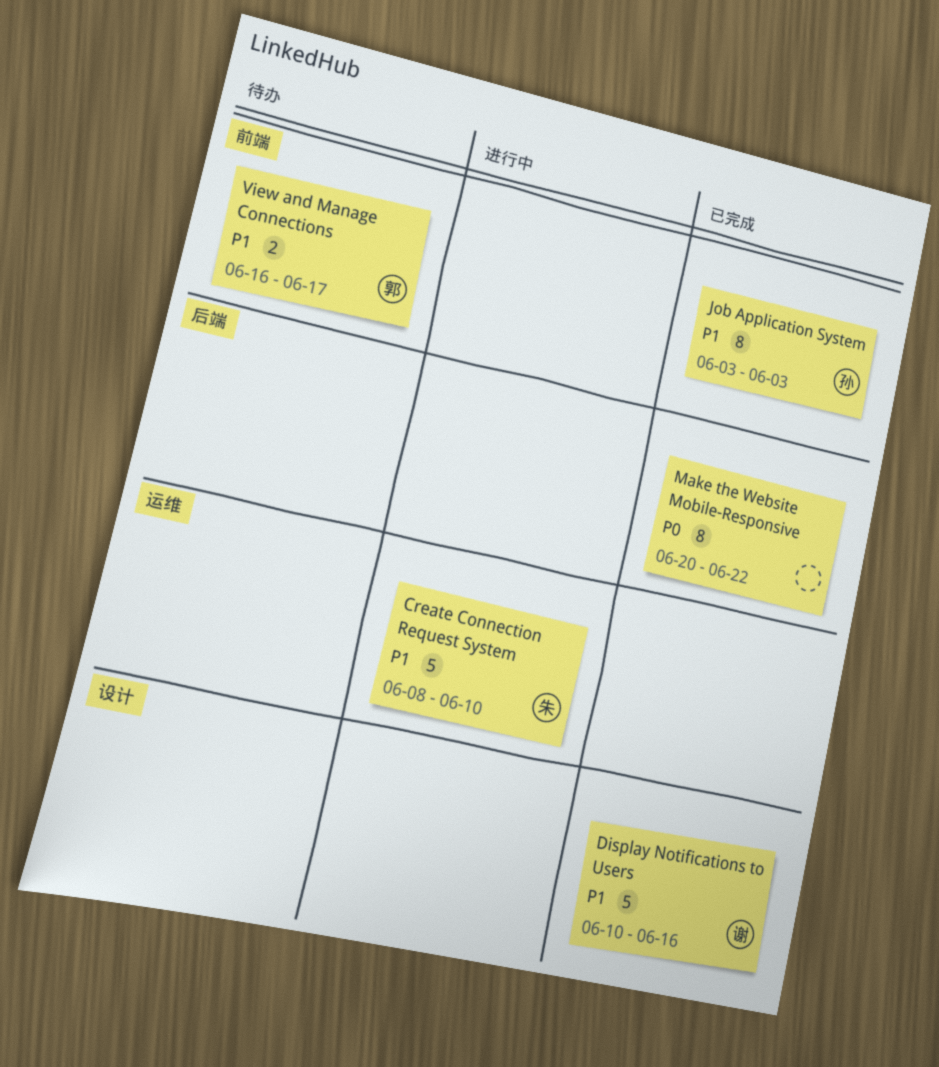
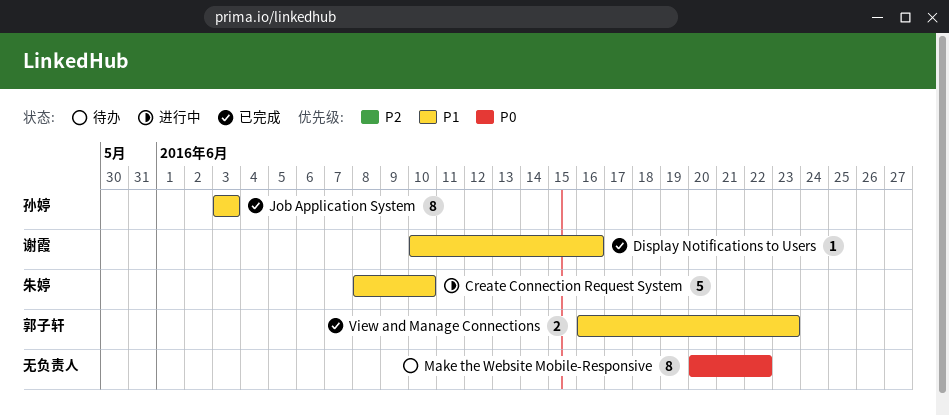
Display Notifications to Users, estimate: 5 -> 1
Make the Website Mobile-Responsive, status: 已完成 -> 待办
View and Manage Connections, status: 待办 -> 已完成
View and Manage Connections, due: Jun 17 -> Jun 23

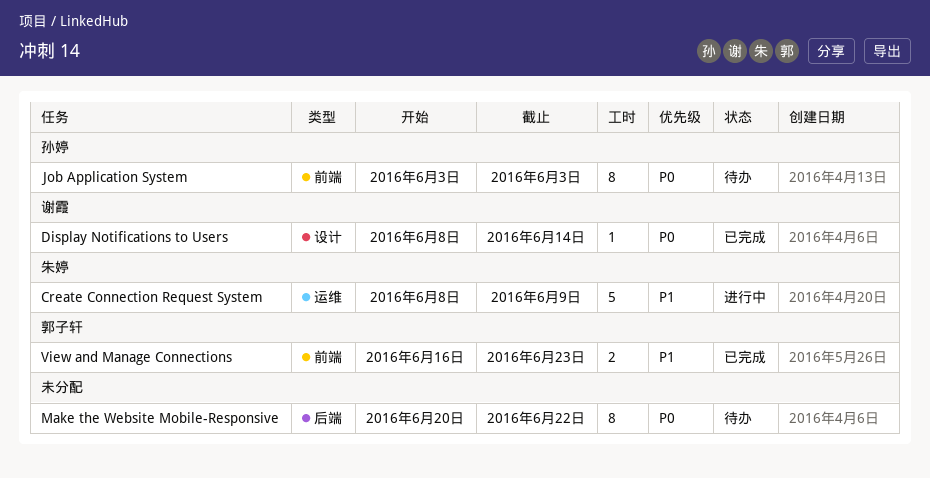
Create Connection Request System, due: Jun 10 -> Jun 9
Display Notifications to Users, priority: P1 -> P0
Display Notifications to Users, start: Jun 10 -> Jun 8
Display Notifications to Users, due: Jun 16 -> Jun 14
Job Application System, status: 已完成 -> 待办
Job Application System, priority: P1 -> P0

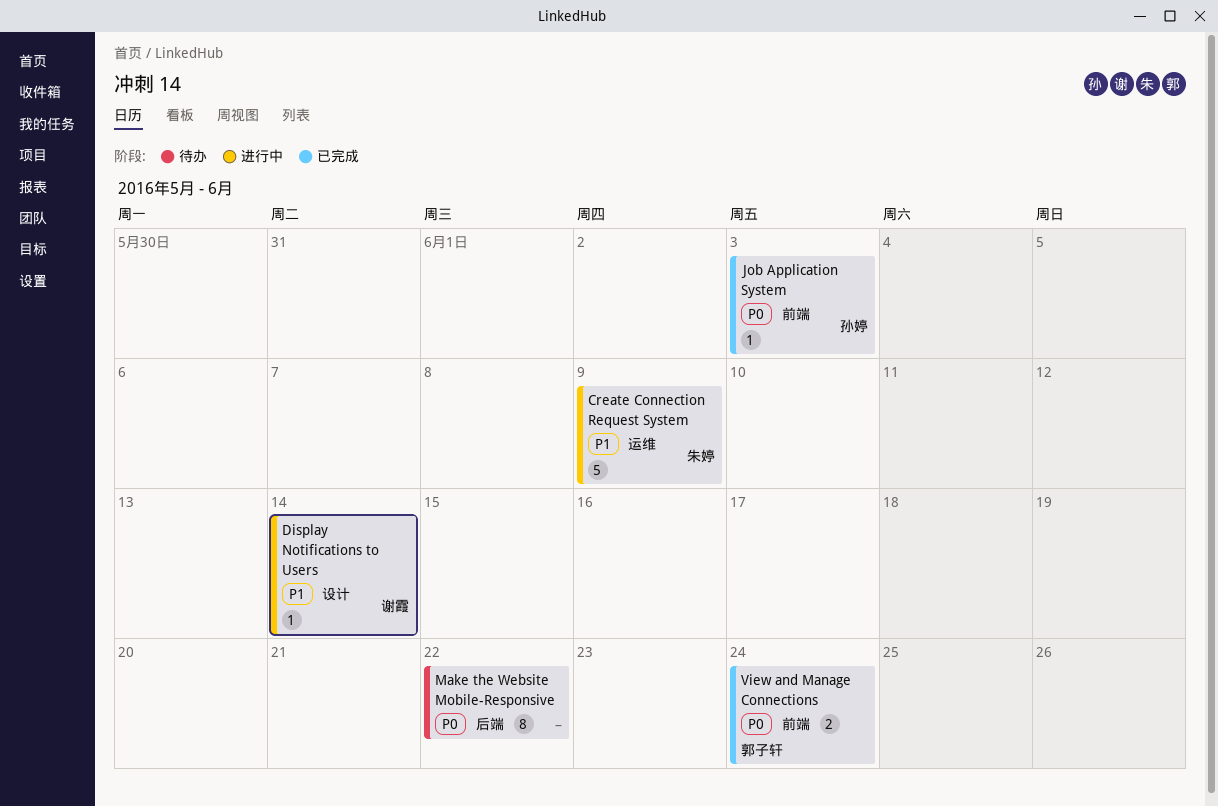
Display Notifications to Users, status: 已完成 -> 进行中
Display Notifications to Users, priority: P0 -> P1
Job Application System, status: 待办 -> 已完成
Job Application System, estimate: 8 -> 1
View and Manage Connections, priority: P1 -> P0
View and Manage Connections, due: Jun 23 -> Jun 24

